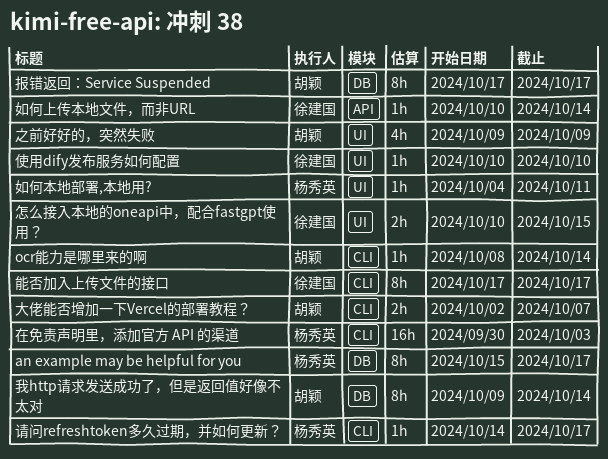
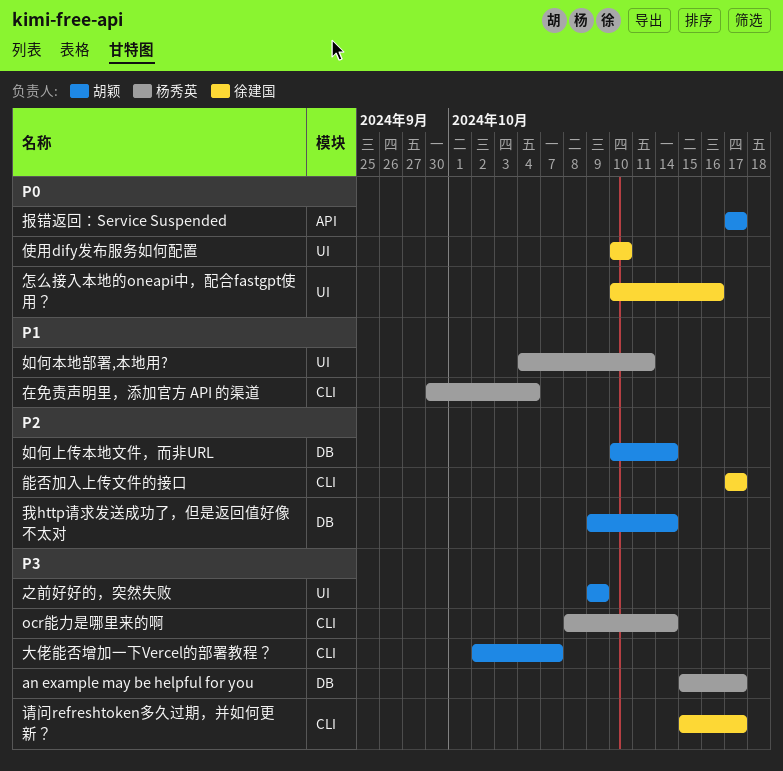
ocr能力是哪里来的啊, owner: 胡颖 -> 杨秀英
在免责声明里，添加官方 API 的渠道, due: Oct 3 -> Oct 4
如何上传本地文件，而非URL, owner: 徐建国 -> 胡颖
如何上传本地文件，而非URL, label: API -> DB
怎么接入本地的oneapi中，配合fastgpt使用？, due: Oct 15 -> Oct 16
报错返回：Service Suspended, label: DB -> API
请问refreshtoken多久过期，并如何更新？, owner: 杨秀英 -> 徐建国
请问refreshtoken多久过期，并如何更新？, start: Oct 14 -> Oct 15

